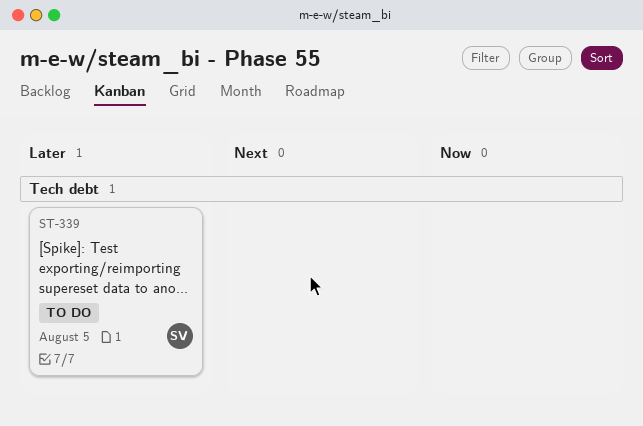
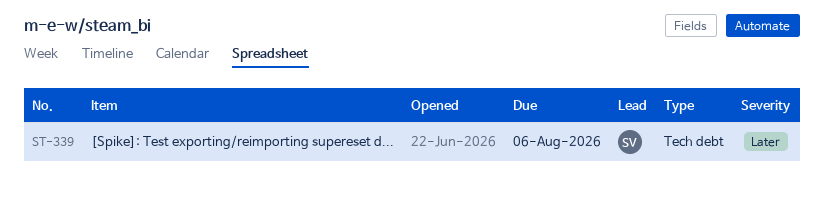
ST-339, due: Aug 5 -> Aug 6

